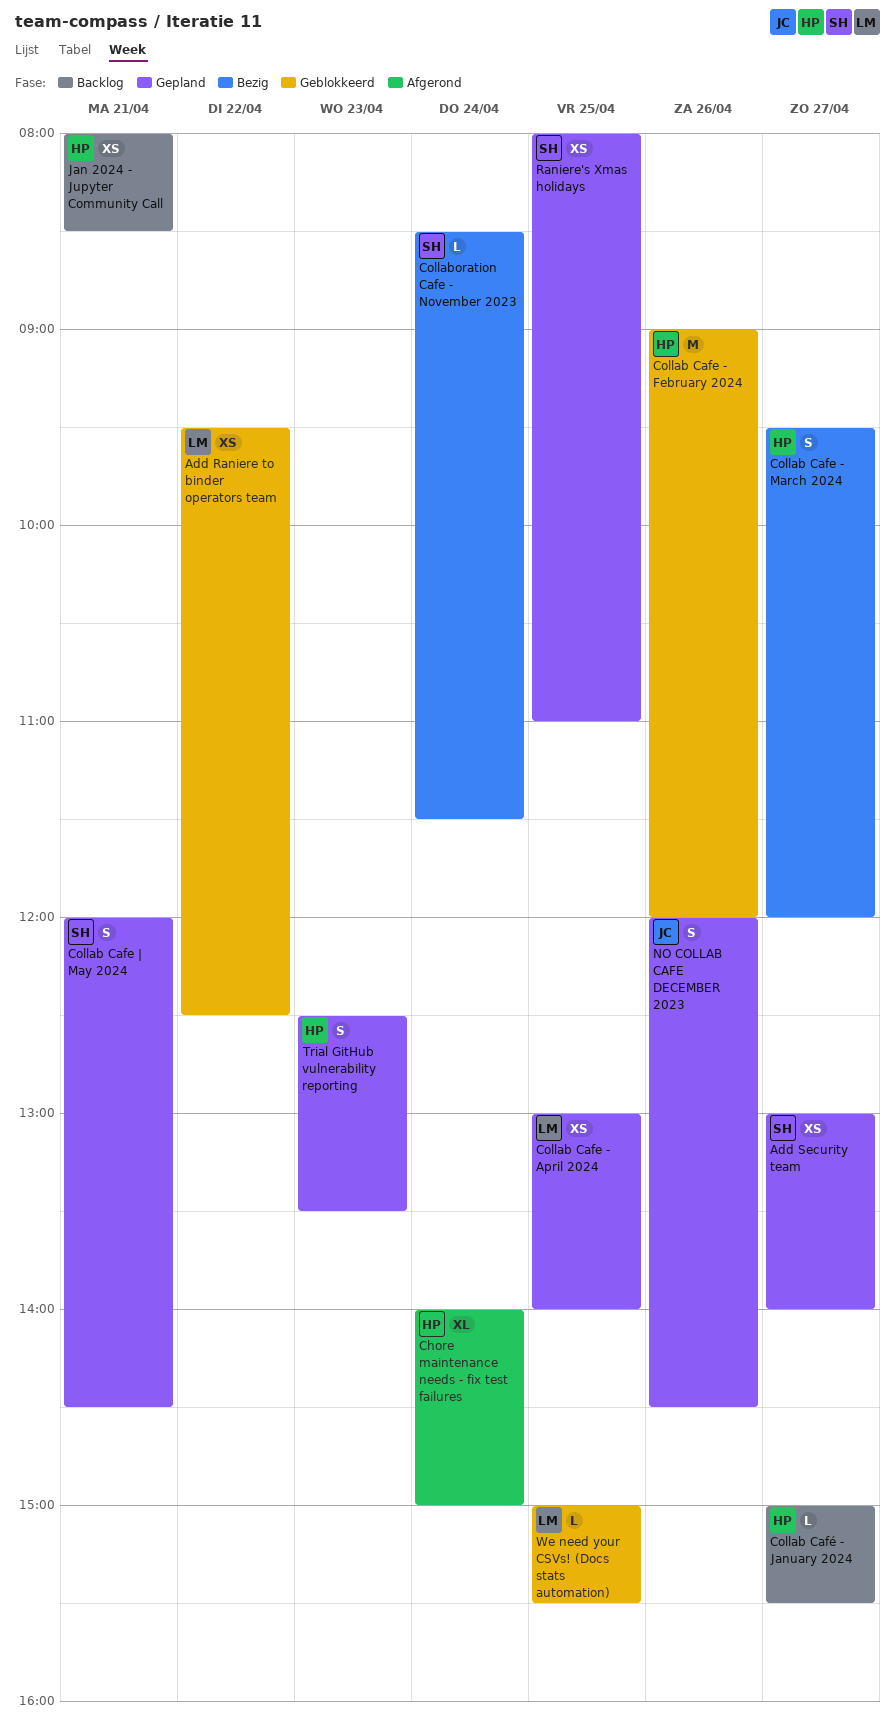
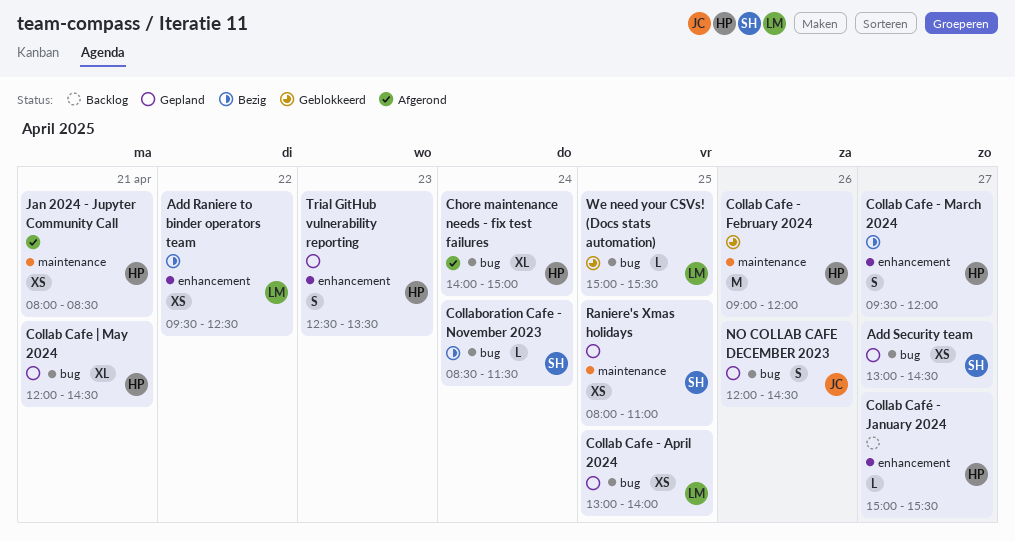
Add Raniere to binder operators team, status: Geblokkeerd -> Bezig
Add Security team, ends: 14:00 -> 14:30
Collab Cafe | May 2024, owner: SH -> HP
Collab Cafe | May 2024, estimate: S -> XL
Jan 2024 - Jupyter Community Call, status: Backlog -> Afgerond

